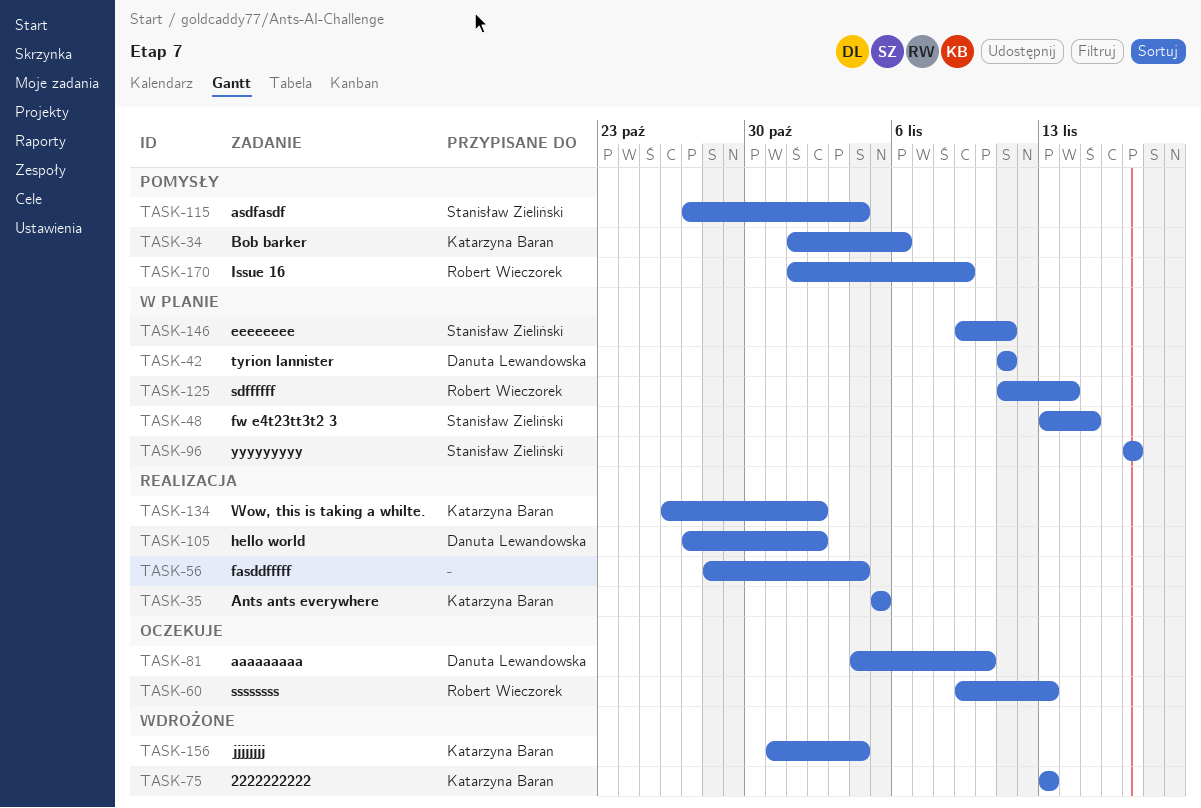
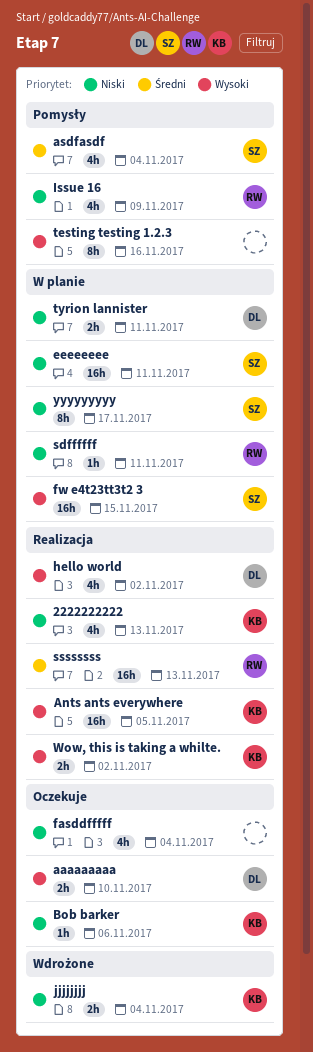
2222222222, status: Wdrożone -> Realizacja
Bob barker, status: Pomysły -> Oczekuje
fasddfffff, status: Realizacja -> Oczekuje
sdffffff, due: Nov 14 -> Nov 11
ssssssss, status: Oczekuje -> Realizacja
testing testing 1.2.3: none -> present

